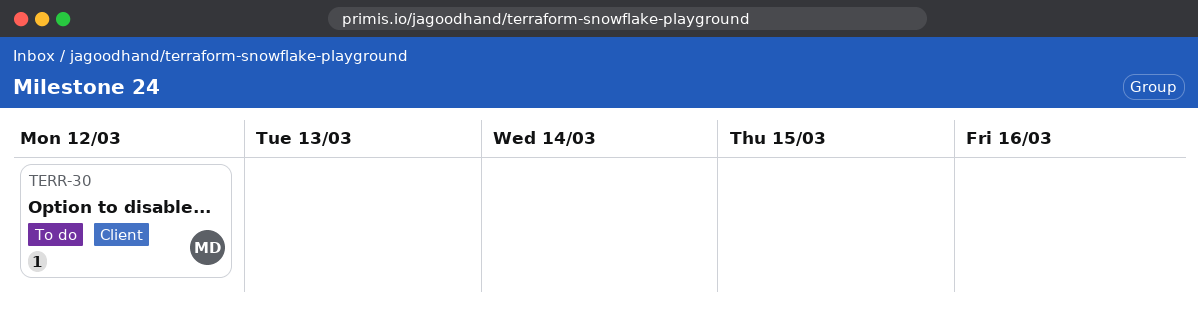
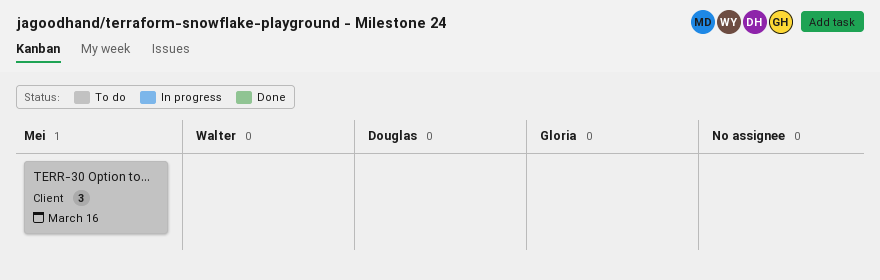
TERR-30, estimate: 1 -> 3
TERR-30, due: Mar 12 -> Mar 16

